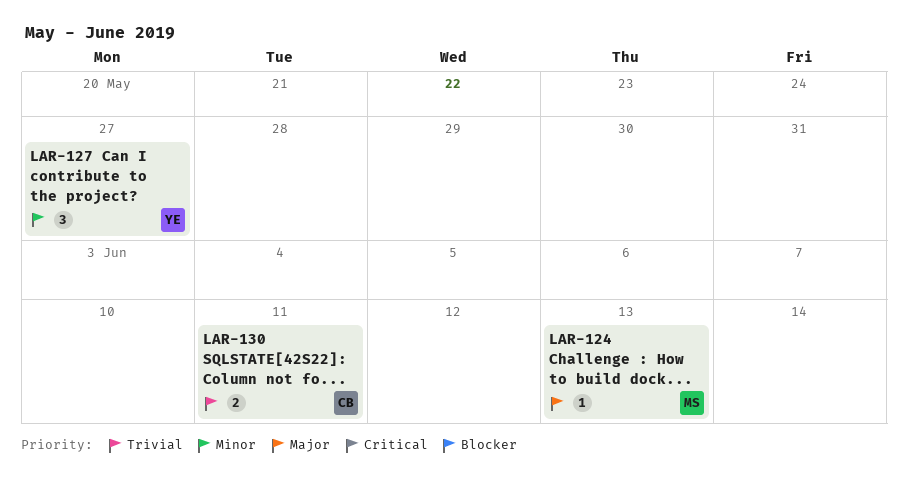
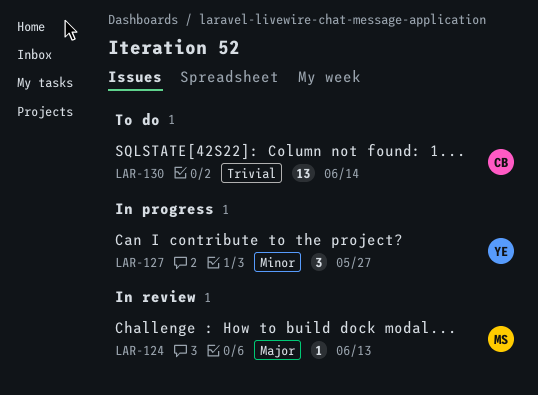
LAR-130, estimate: 2 -> 13
LAR-130, due: Jun 11 -> Jun 14

